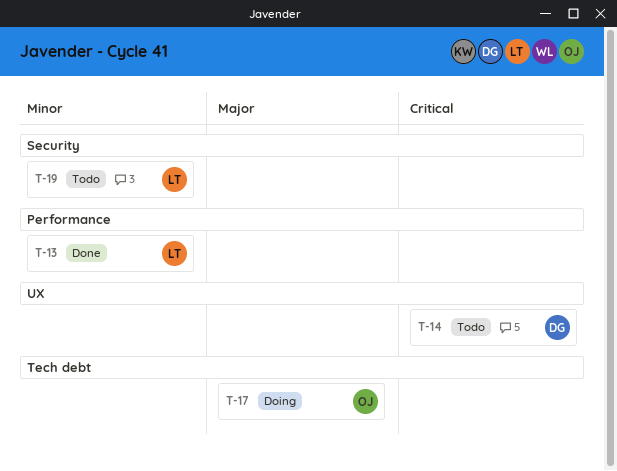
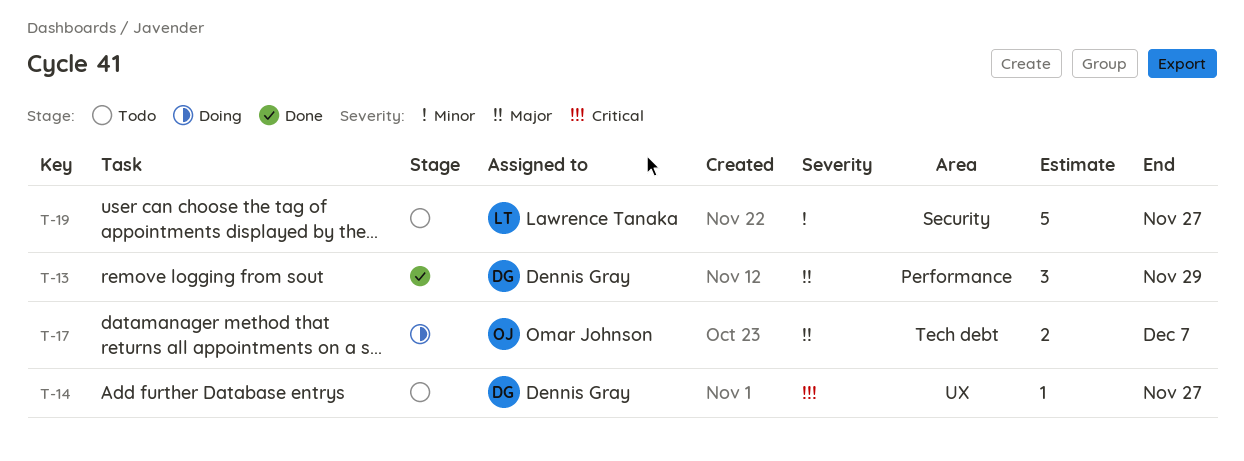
T-13, owner: Lawrence Tanaka -> Dennis Gray
T-13, priority: Minor -> Major

